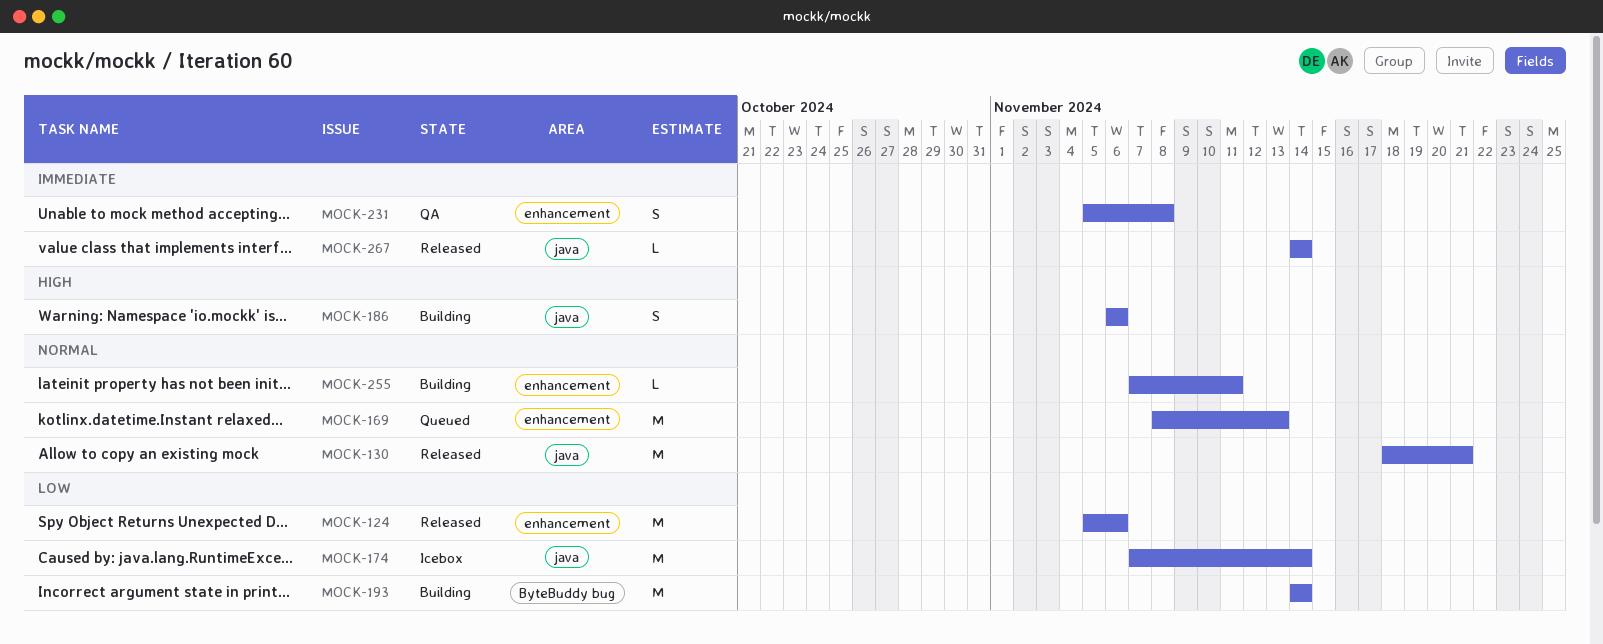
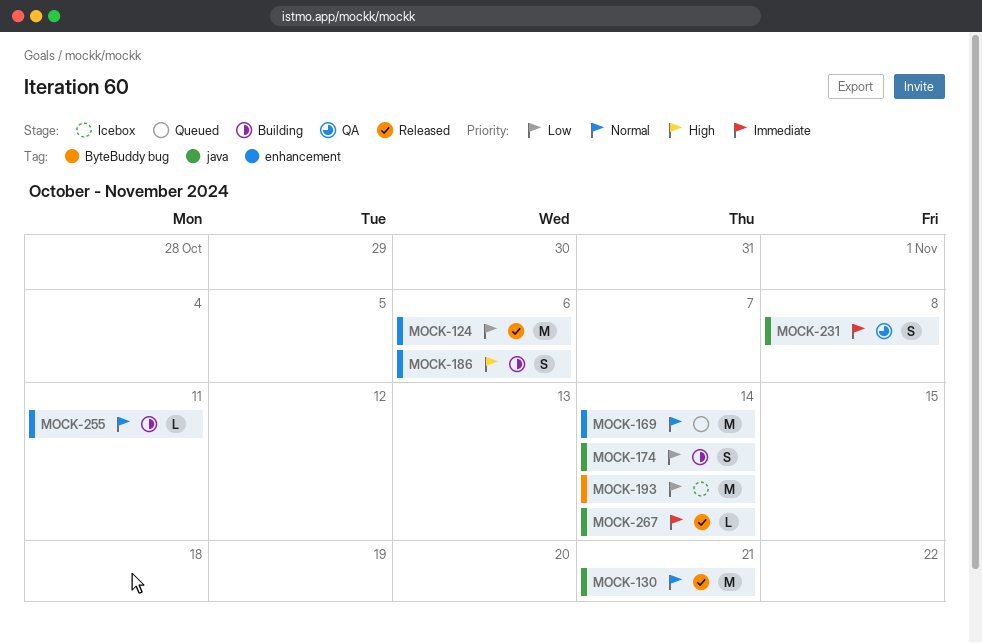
MOCK-169, due: Nov 13 -> Nov 14
MOCK-174, status: Icebox -> Building
MOCK-174, estimate: M -> S
MOCK-186, label: java -> enhancement
MOCK-193, status: Building -> Icebox
MOCK-231, label: enhancement -> java

